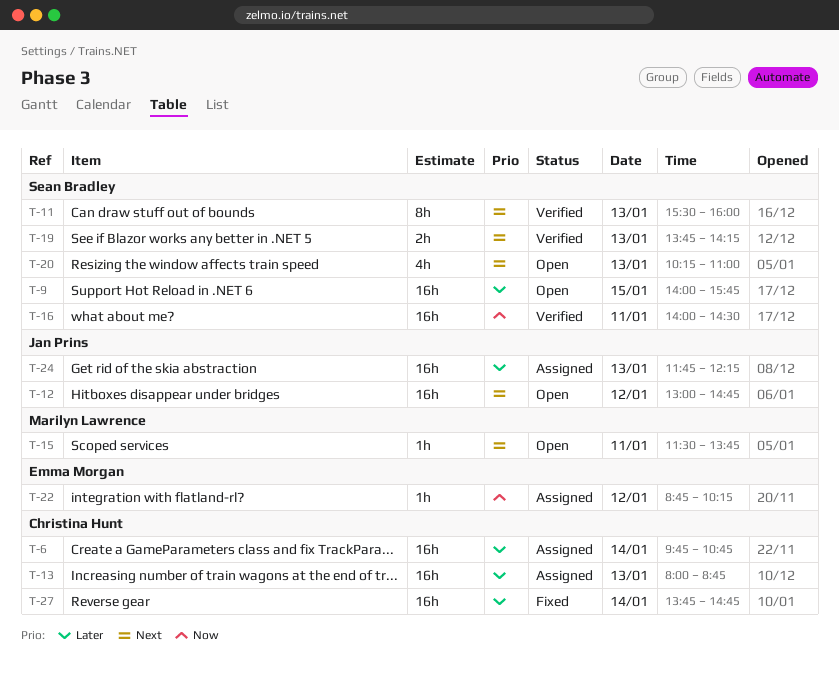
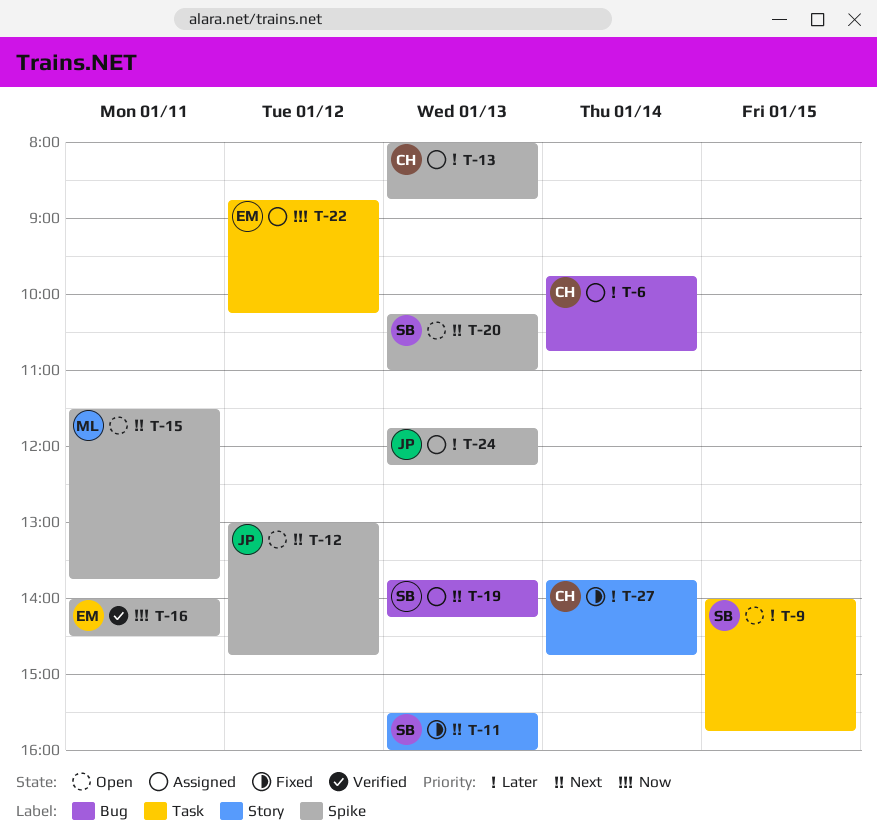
T-11, status: Verified -> Fixed
T-16, owner: Sean Bradley -> Emma Morgan
T-19, status: Verified -> Assigned

